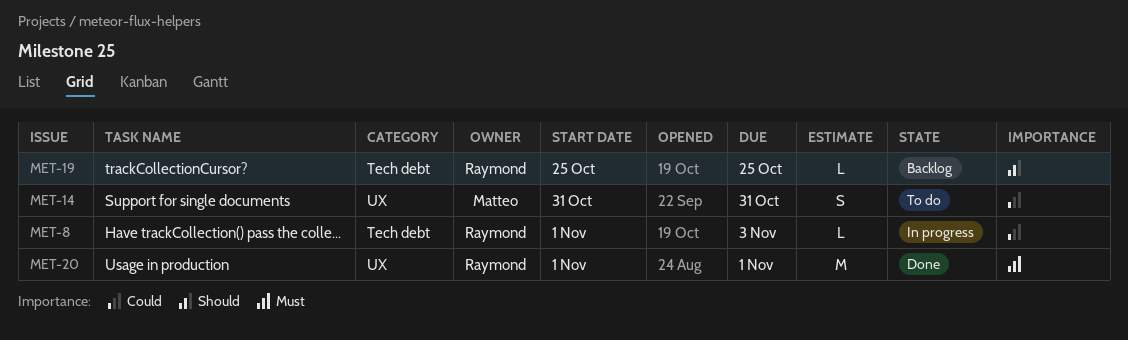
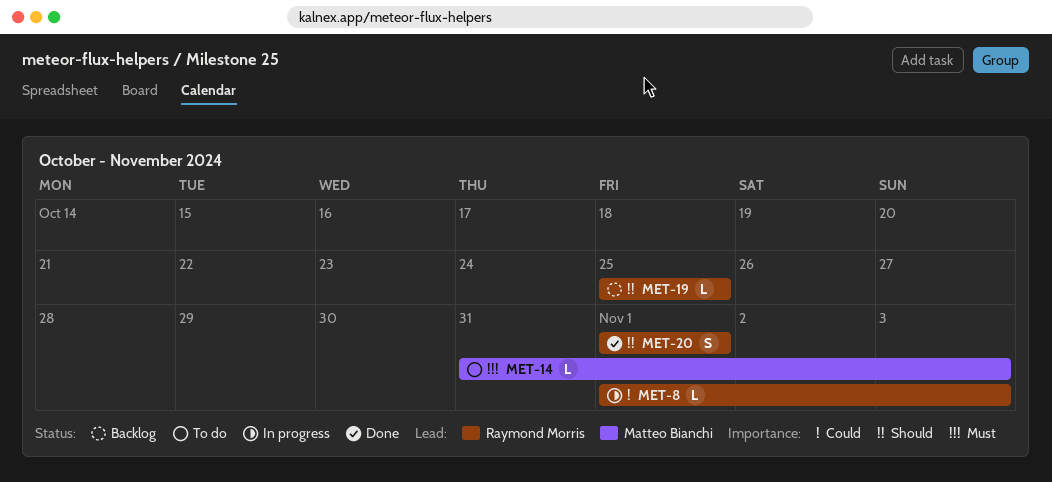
MET-14, priority: Could -> Must
MET-14, estimate: S -> L
MET-14, due: Oct 31 -> Nov 3
MET-20, priority: Must -> Should
MET-20, estimate: M -> S

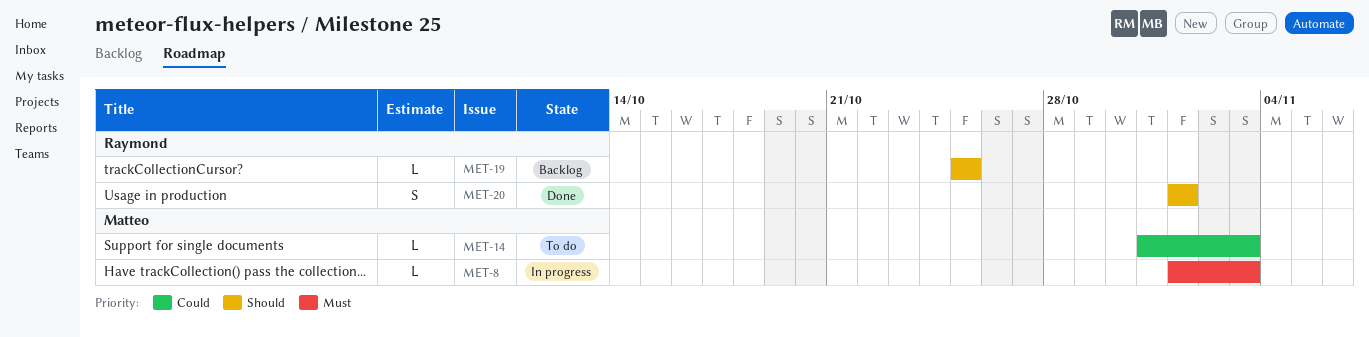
MET-8, owner: Raymond Morris -> Matteo Bianchi
MET-8, priority: Could -> Must
MET-14, priority: Must -> Could

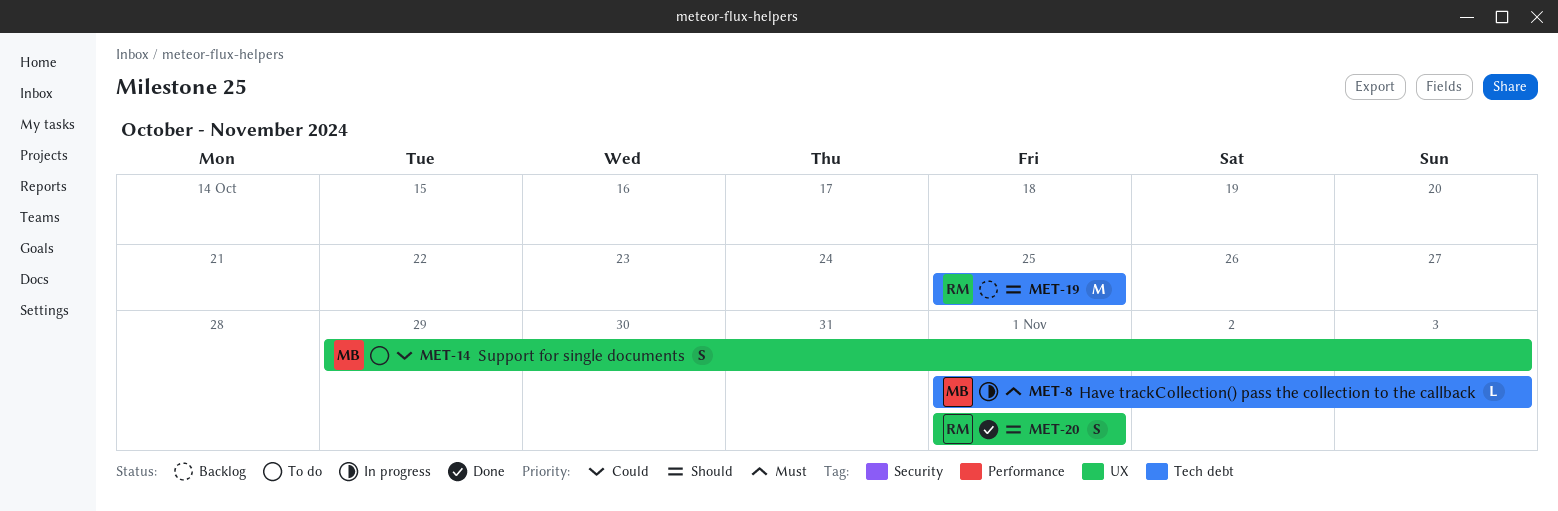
MET-14, estimate: L -> S
MET-14, start: Oct 31 -> Oct 29
MET-19, estimate: L -> M

